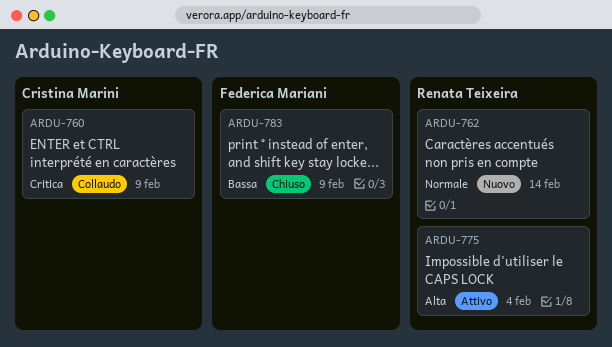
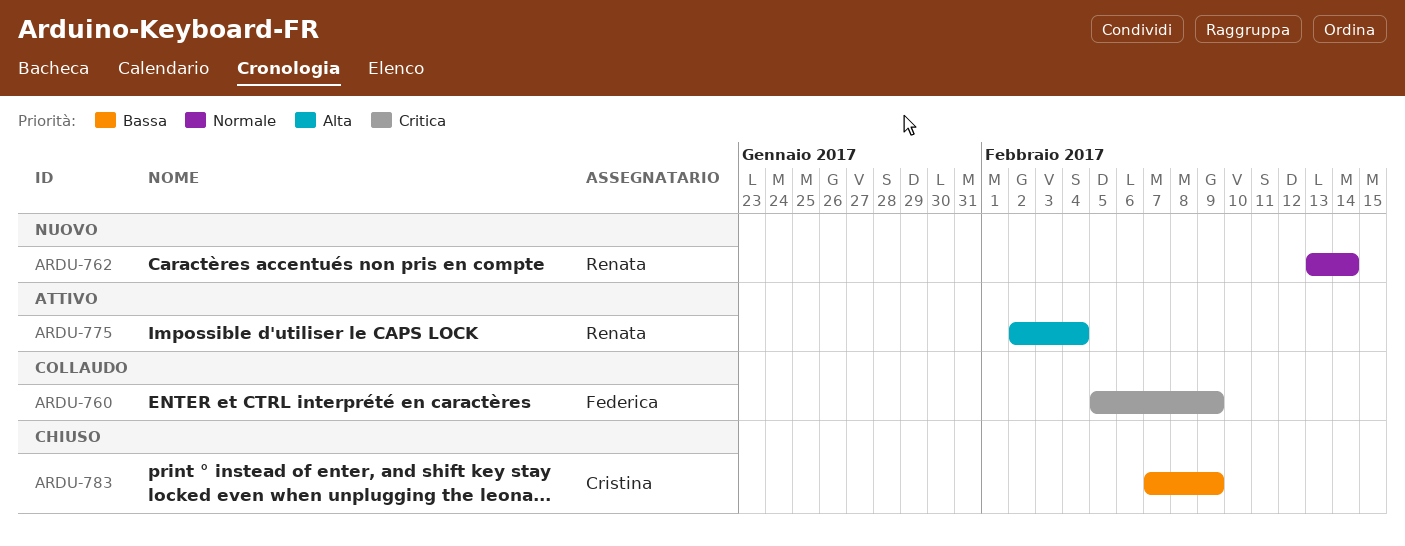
ARDU-760, owner: Cristina Marini -> Federica Mariani
ARDU-783, owner: Federica Mariani -> Cristina Marini

